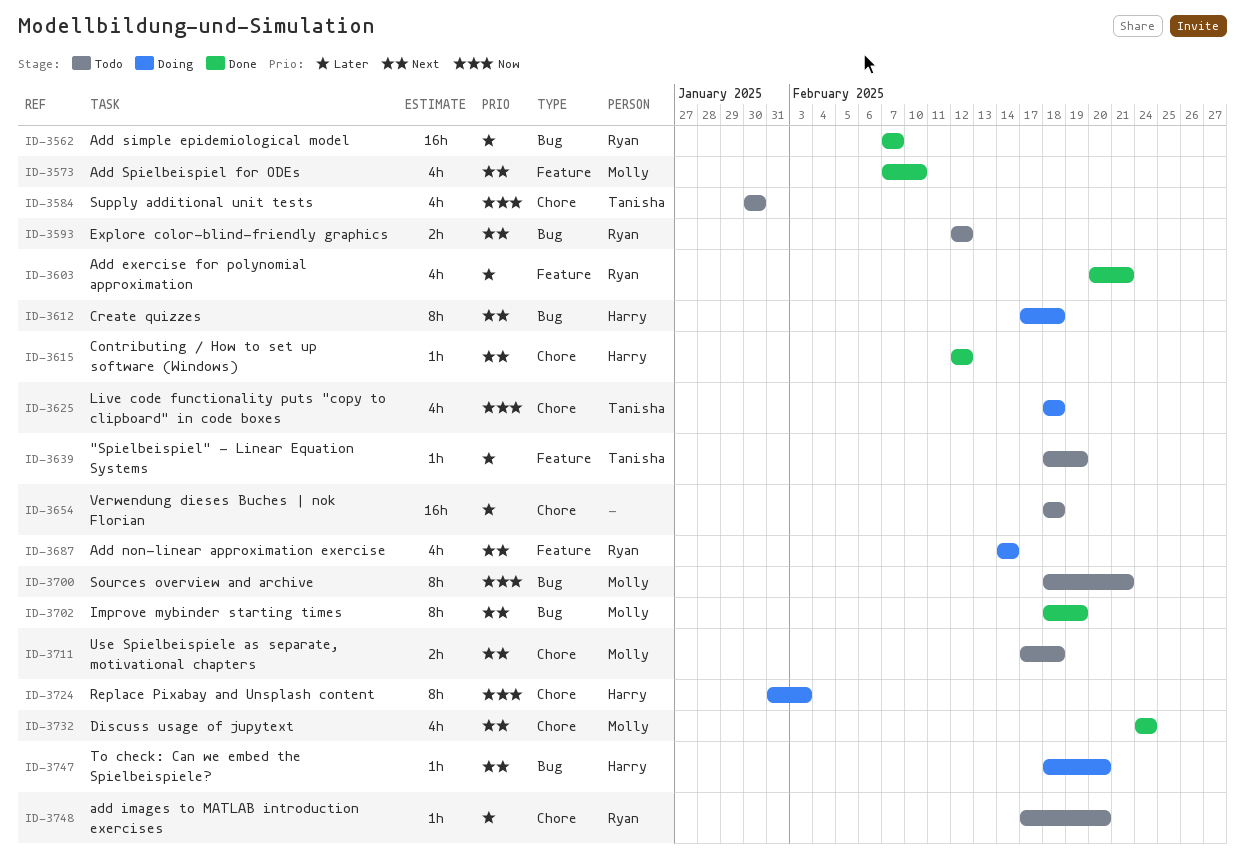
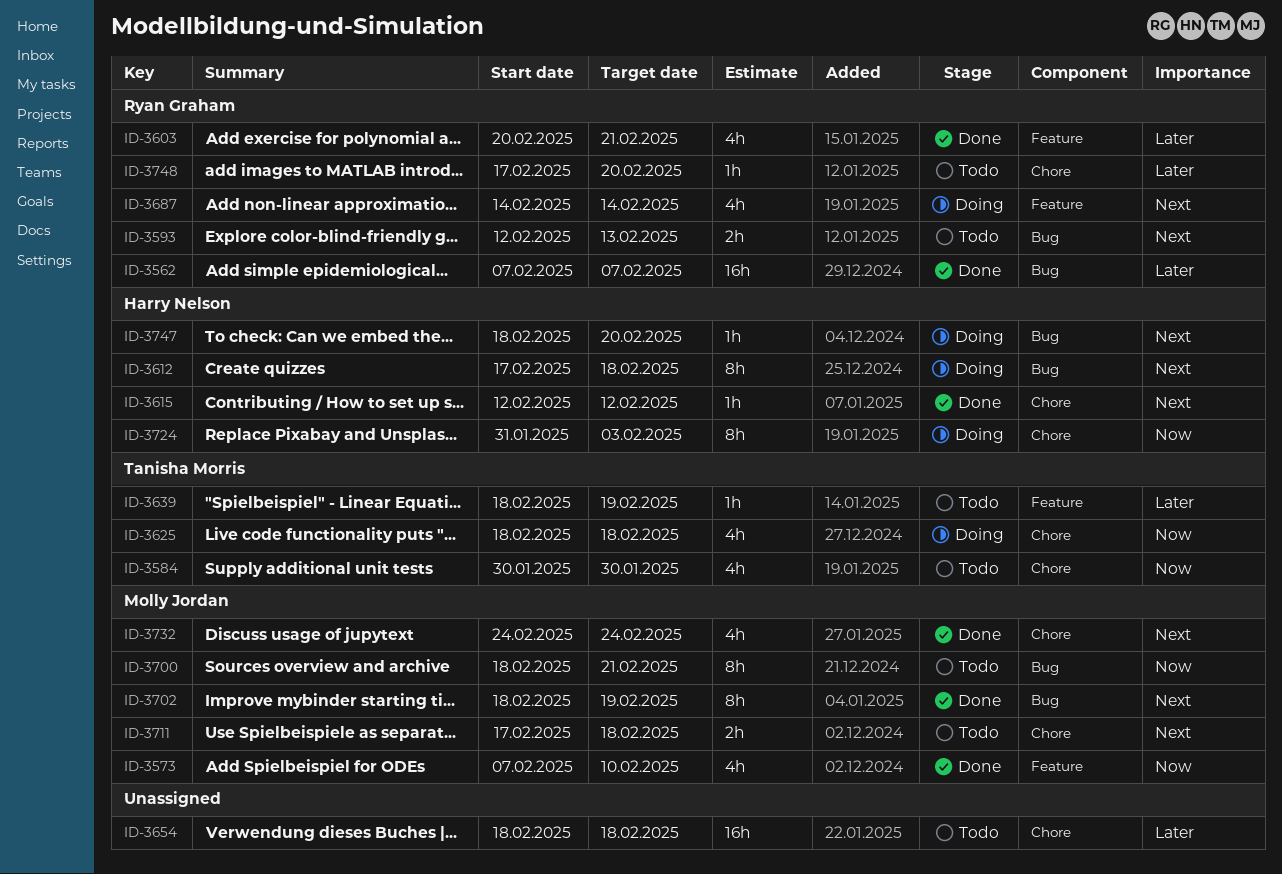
ID-3573, priority: Next -> Now
ID-3593, due: Feb 12 -> Feb 13

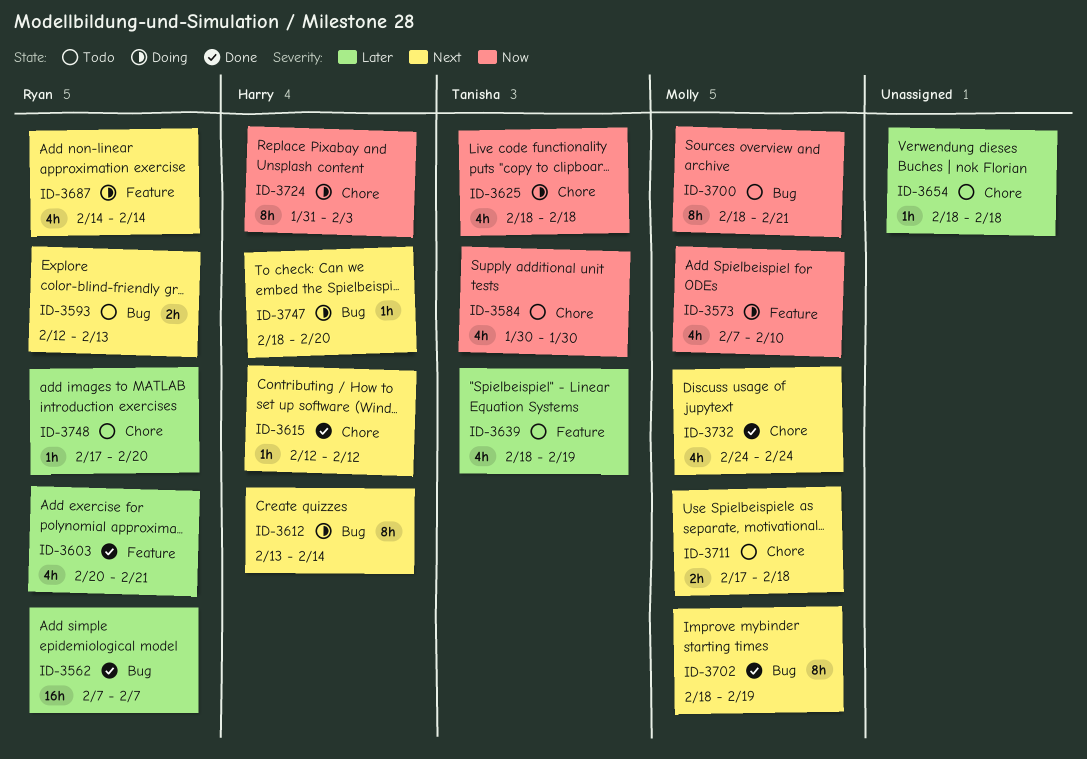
ID-3573, status: Done -> Doing
ID-3612, start: Feb 17 -> Feb 13
ID-3612, due: Feb 18 -> Feb 14
ID-3639, estimate: 1h -> 4h
ID-3654, estimate: 16h -> 1h

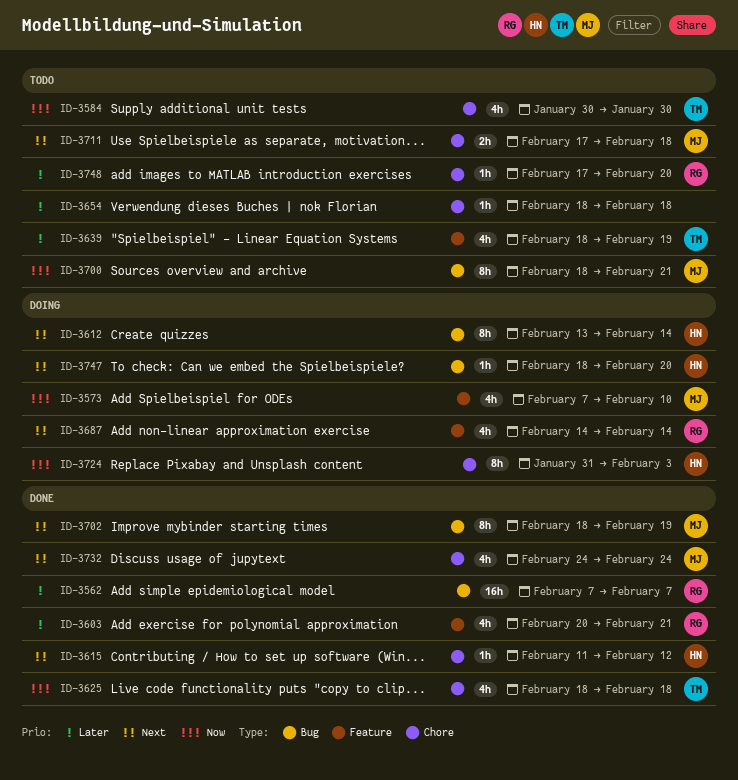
ID-3593: present -> none
ID-3615, start: Feb 12 -> Feb 11
ID-3625, status: Doing -> Done

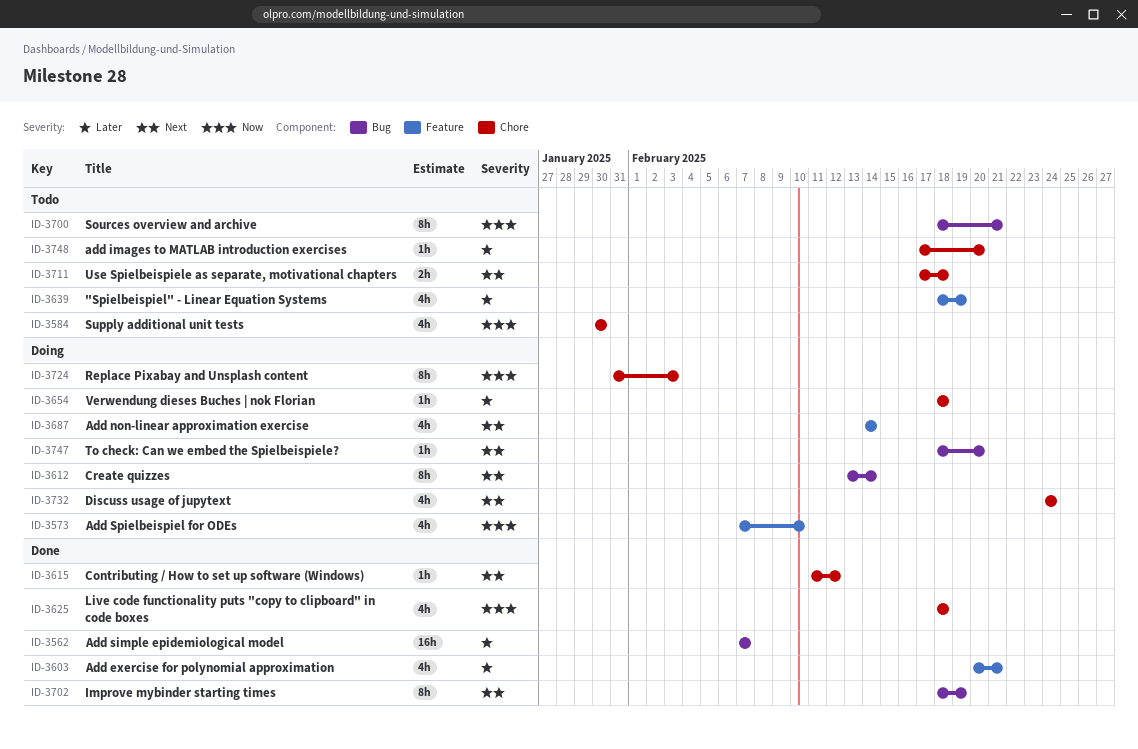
ID-3654, status: Todo -> Doing
ID-3732, status: Done -> Doing

